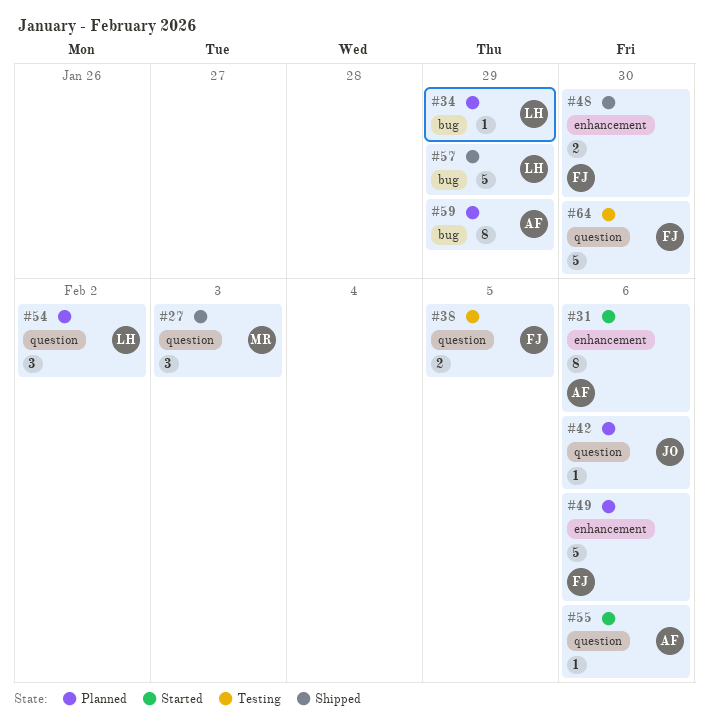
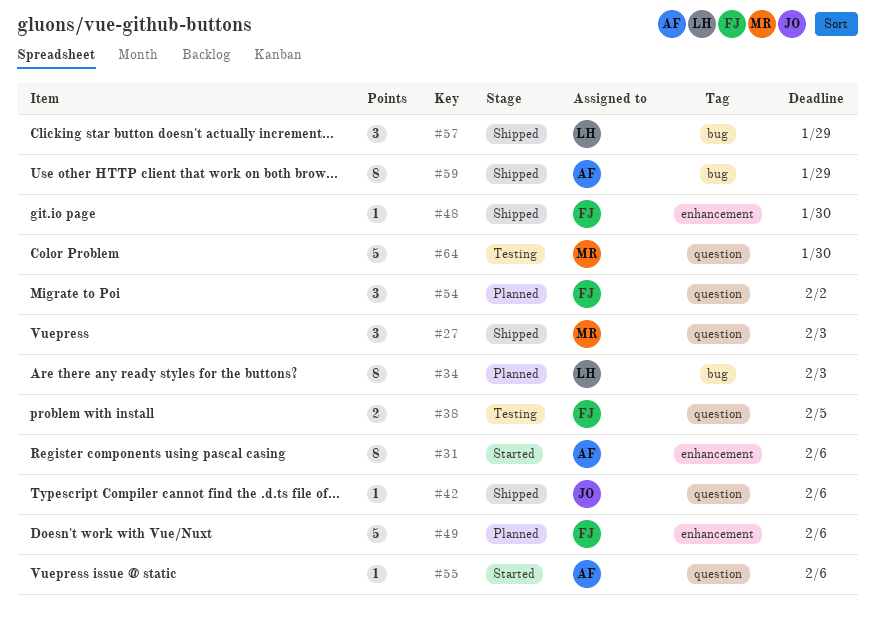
#34, estimate: 1 -> 8
#34, due: Jan 29 -> Feb 3
#42, status: Planned -> Shipped
#48, estimate: 2 -> 1
#54, owner: LH -> FJ
#57, estimate: 5 -> 3
#59, status: Planned -> Shipped
#64, owner: FJ -> MR

